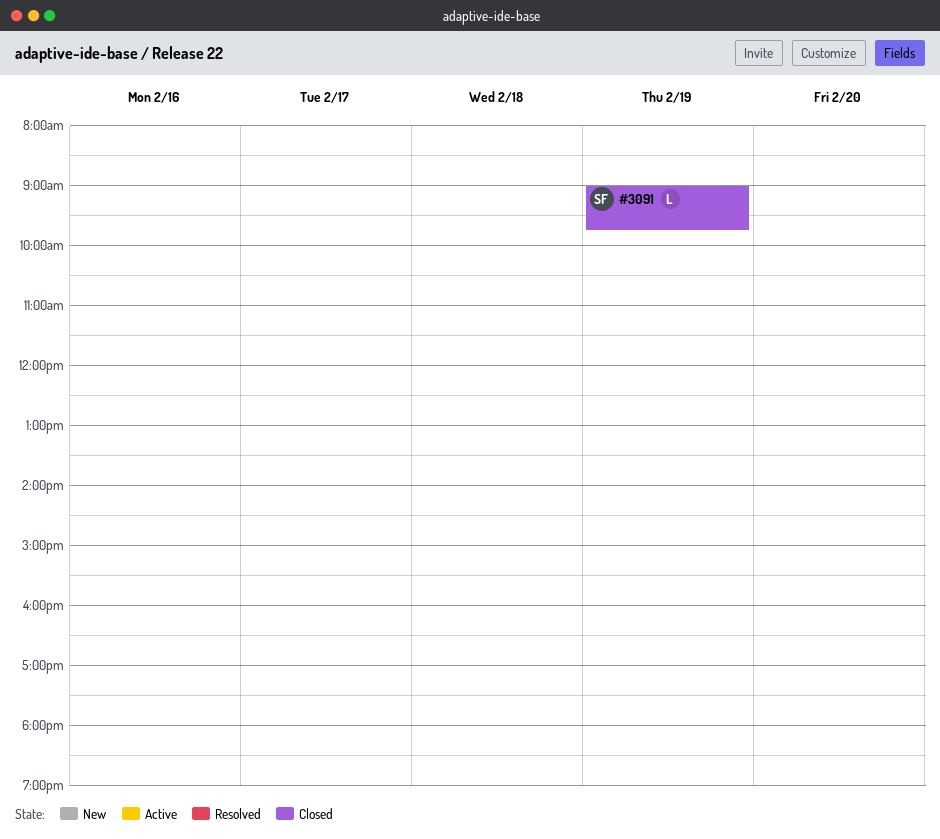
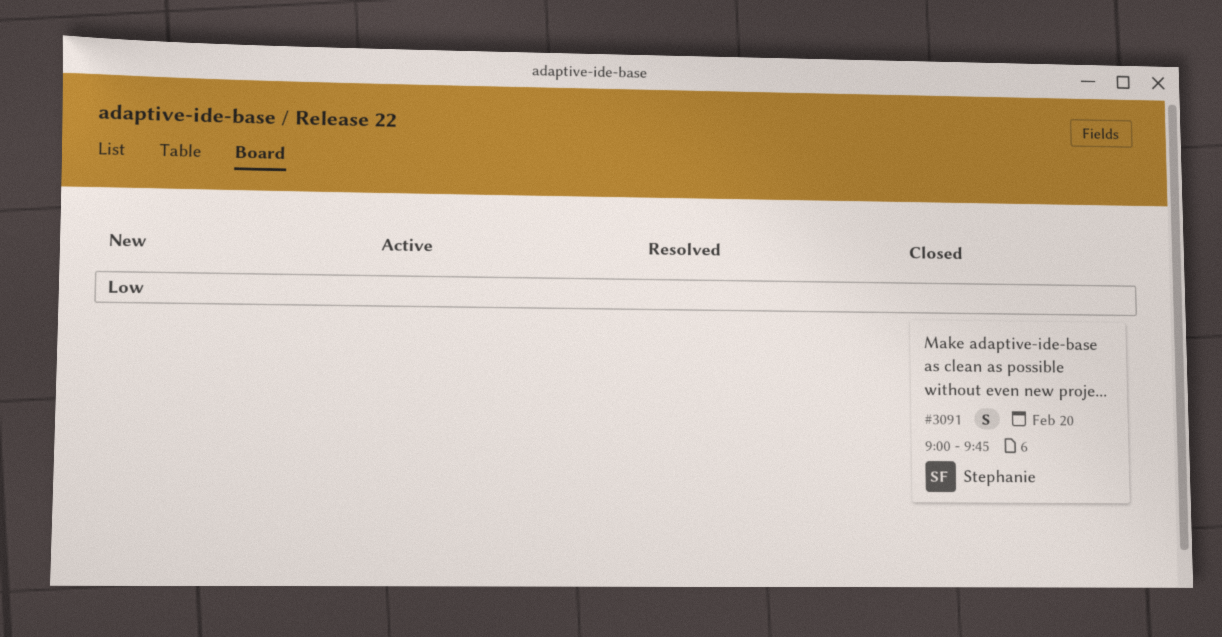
#3091, estimate: L -> S
#3091, day: Feb 19 -> Feb 20

